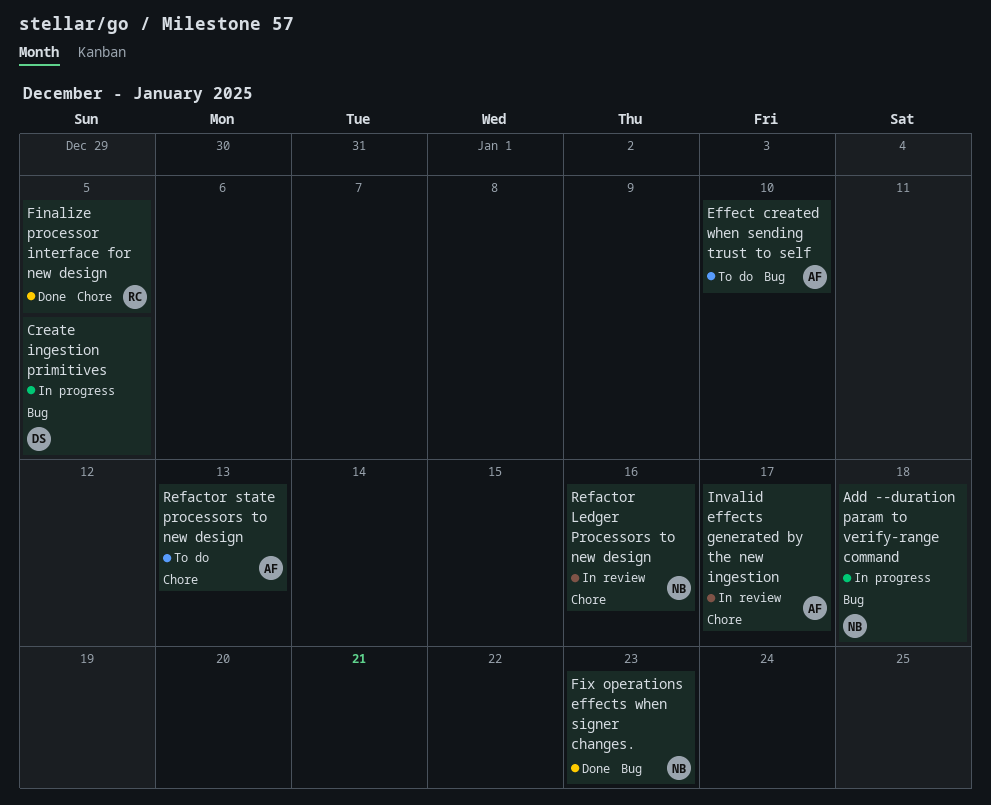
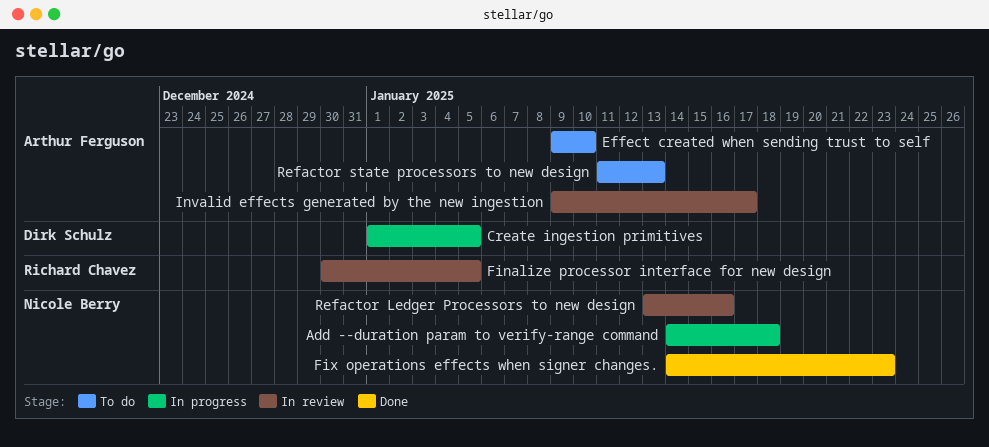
Finalize processor interface for new design, status: Done -> In review

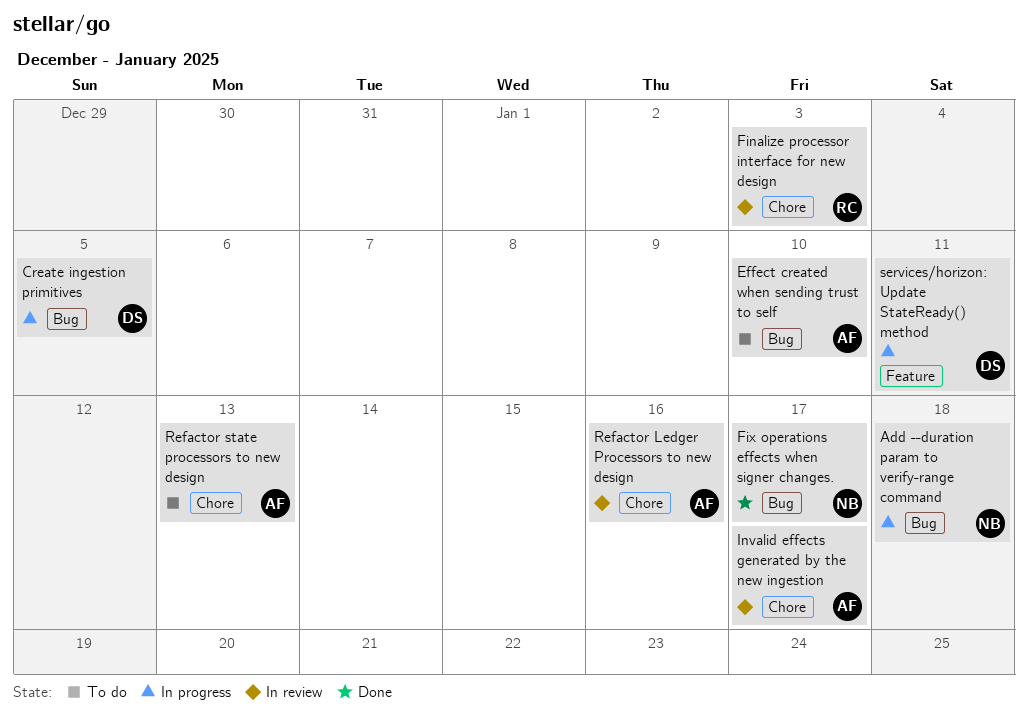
Finalize processor interface for new design, due: Jan 5 -> Jan 3
Fix operations effects when signer changes., due: Jan 23 -> Jan 17
Refactor Ledger Processors to new design, owner: Nicole Berry -> Arthur Ferguson
services/horizon: Update StateReady() method: none -> present

